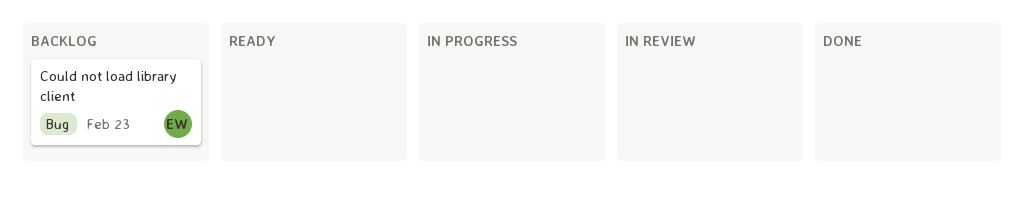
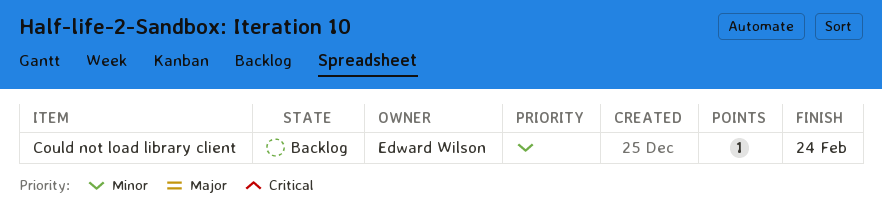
Could not load library client, due: Feb 23 -> Feb 24

